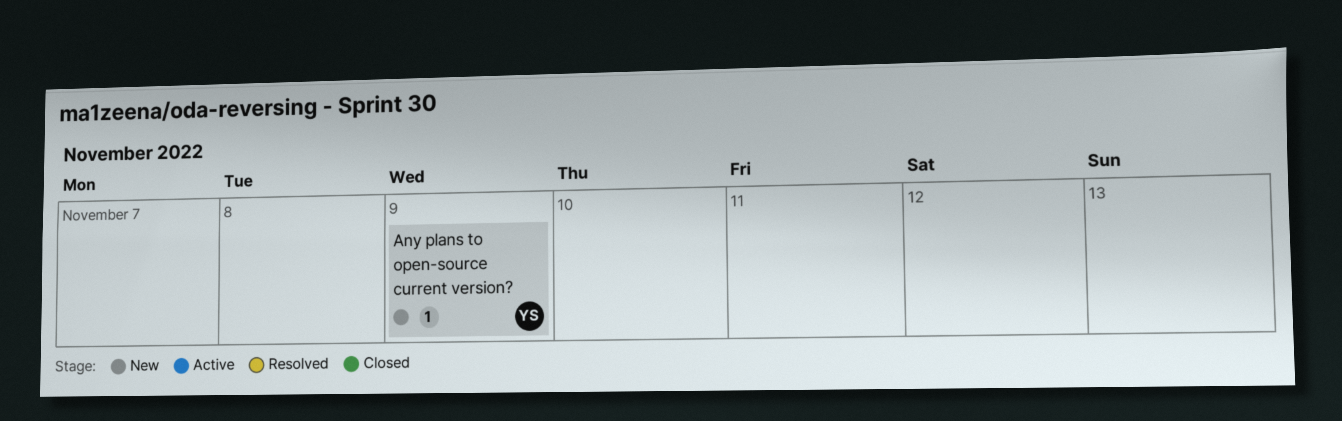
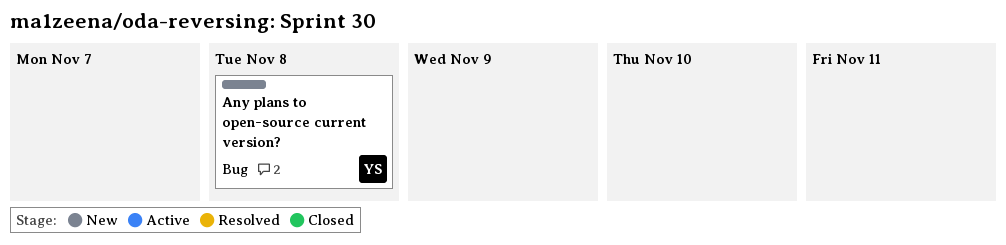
Any plans to open-source current version?, due: Nov 9 -> Nov 8

